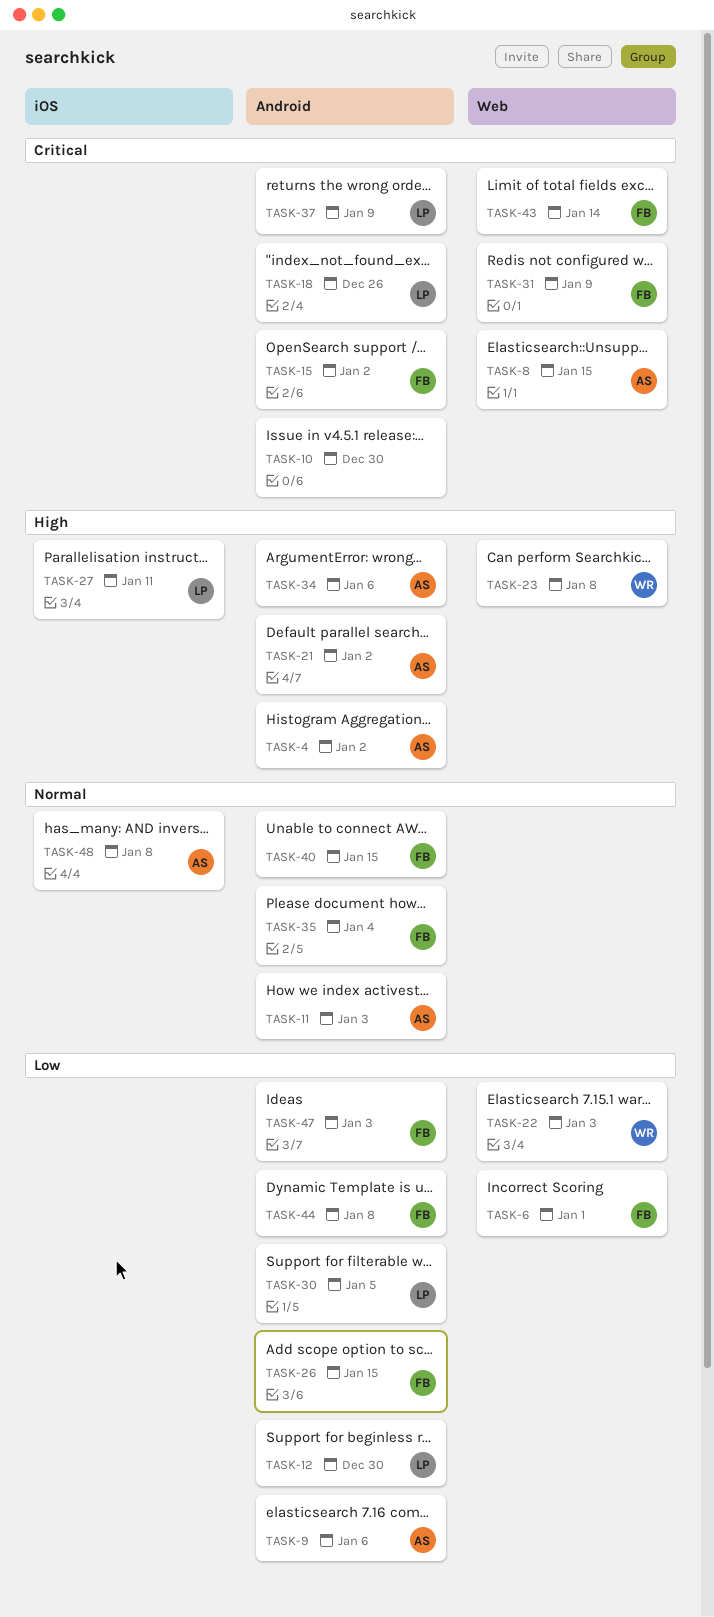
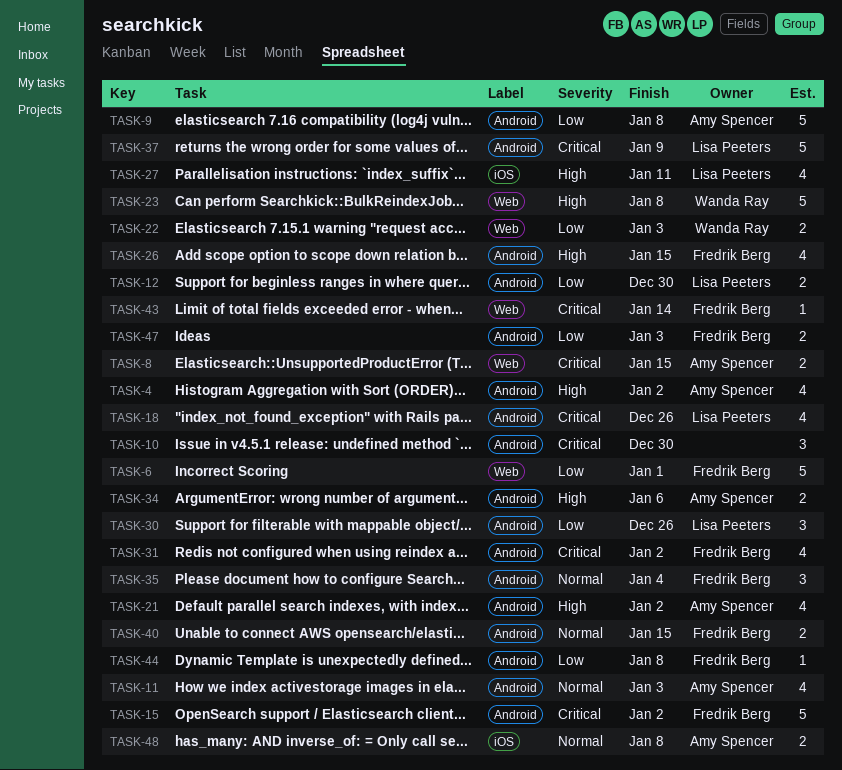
TASK-9, due: Jan 6 -> Jan 8
TASK-26, priority: Low -> High
TASK-30, due: Jan 5 -> Dec 26
TASK-31, label: Web -> Android
TASK-31, due: Jan 9 -> Jan 2

